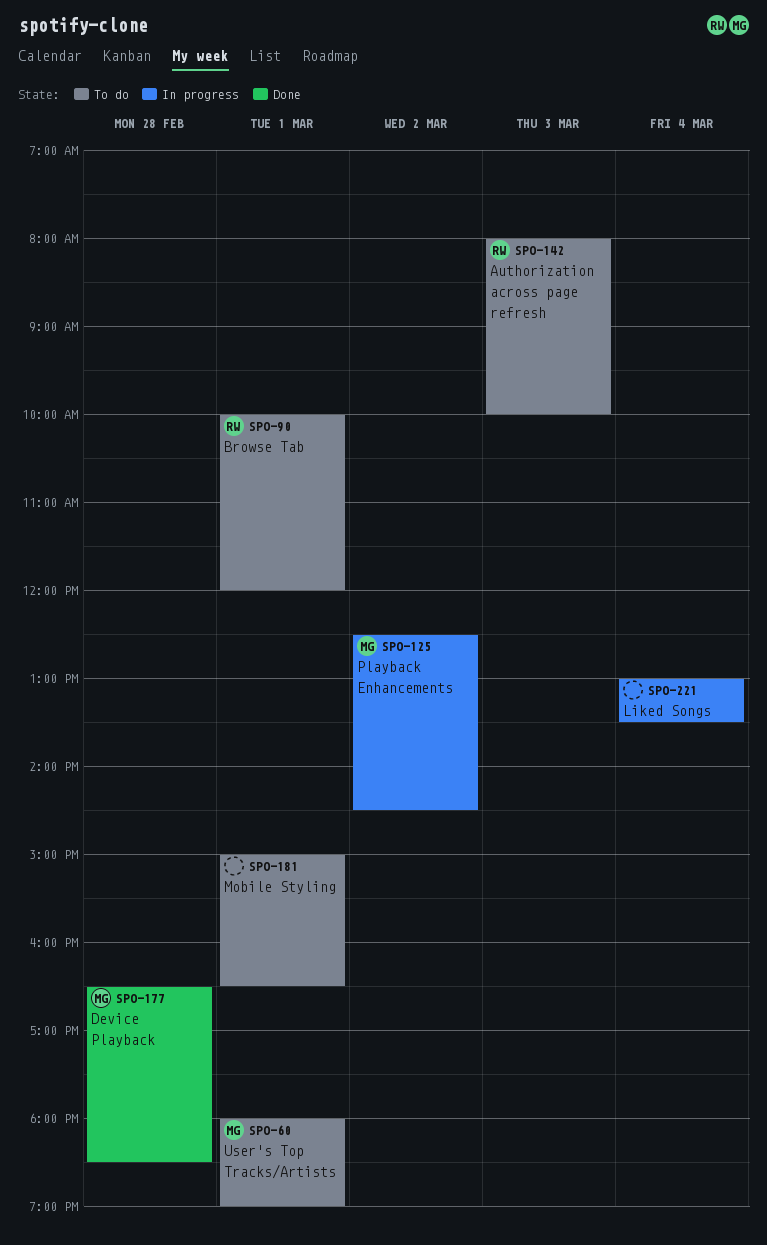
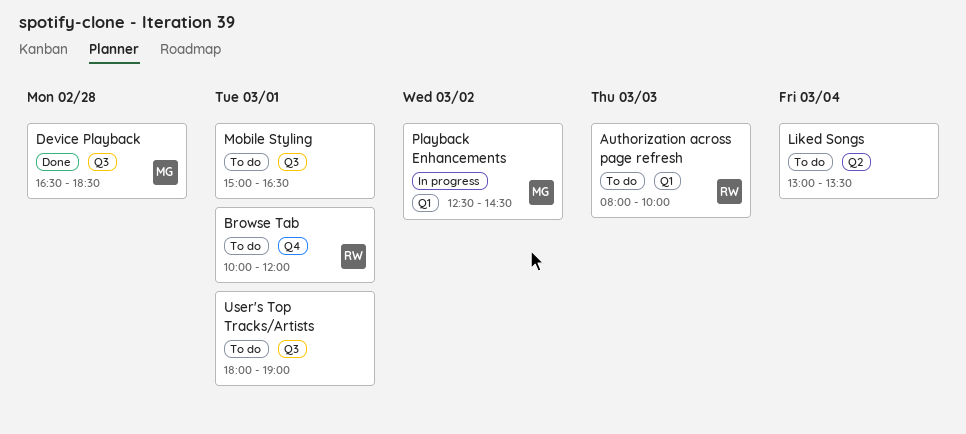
Liked Songs, status: In progress -> To do
User's Top Tracks/Artists, owner: MG -> none

